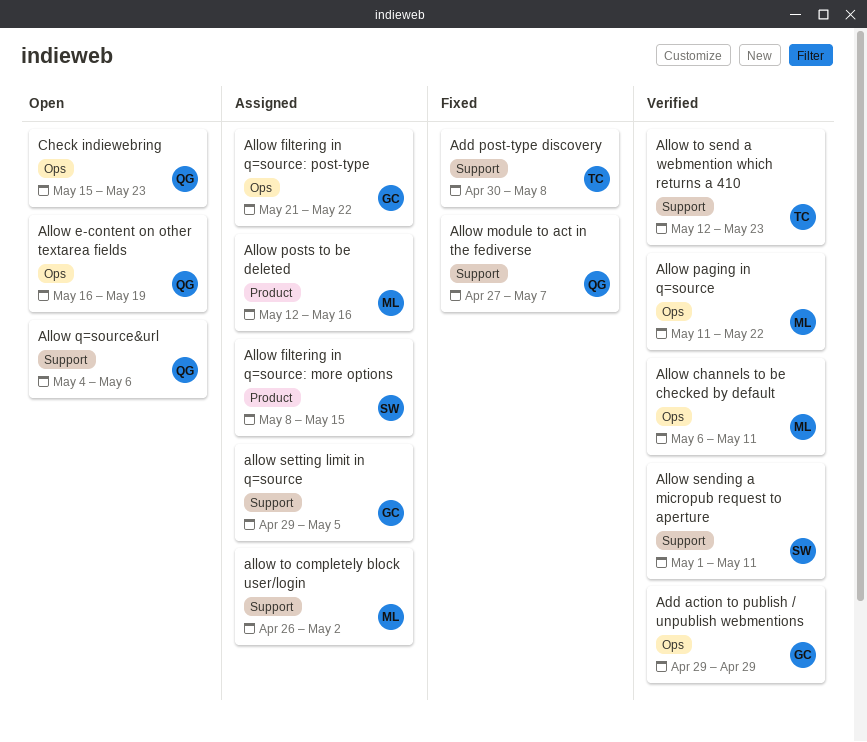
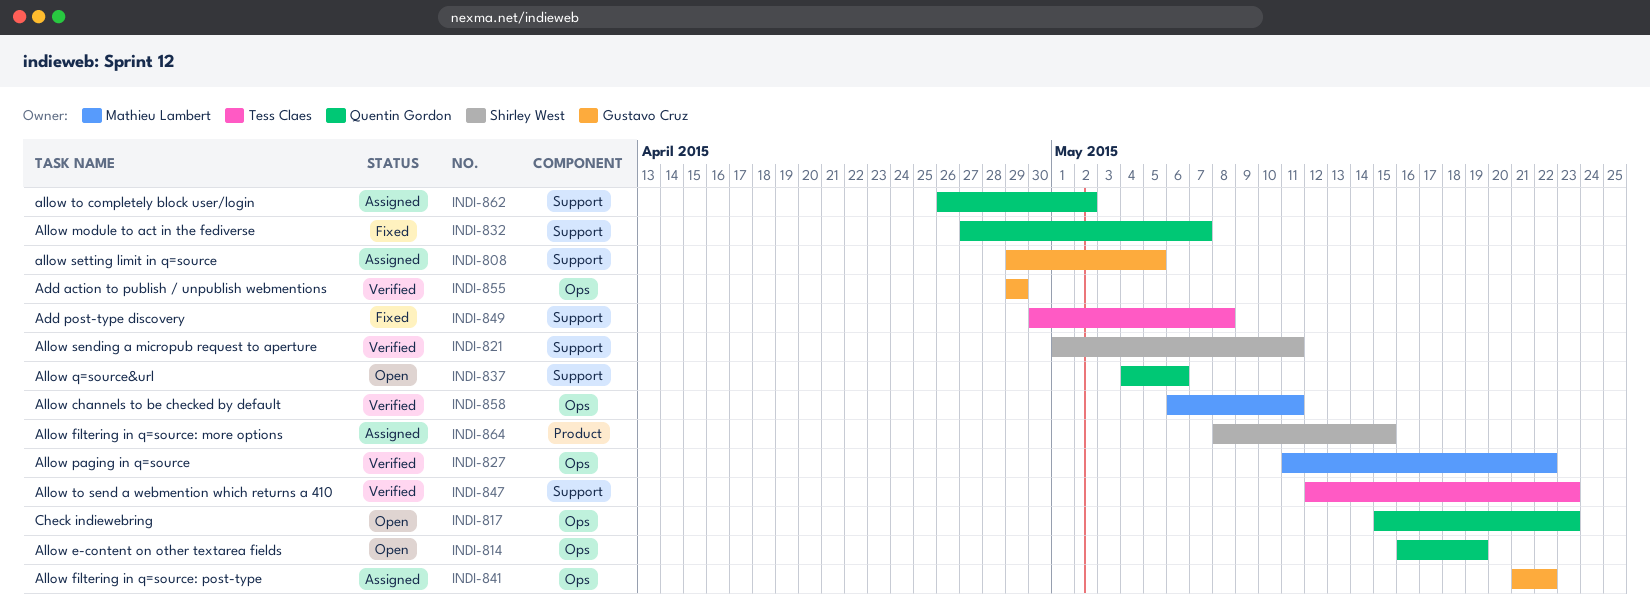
Allow posts to be deleted: present -> none
allow to completely block user/login, owner: Mathieu Lambert -> Quentin Gordon

